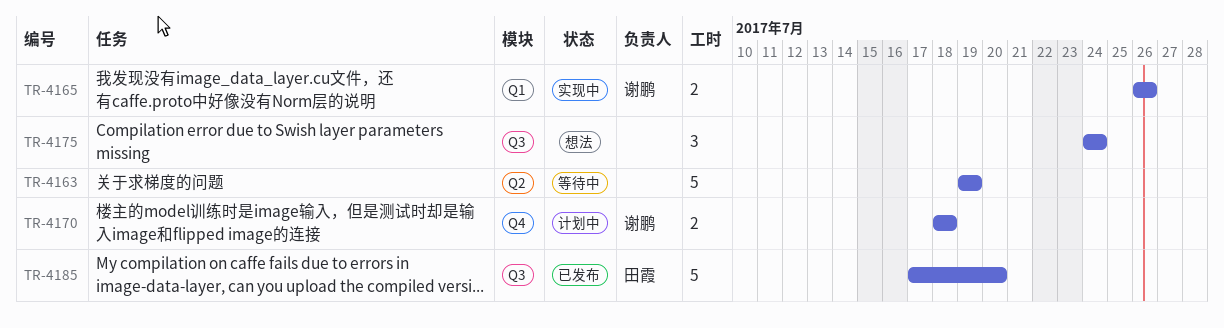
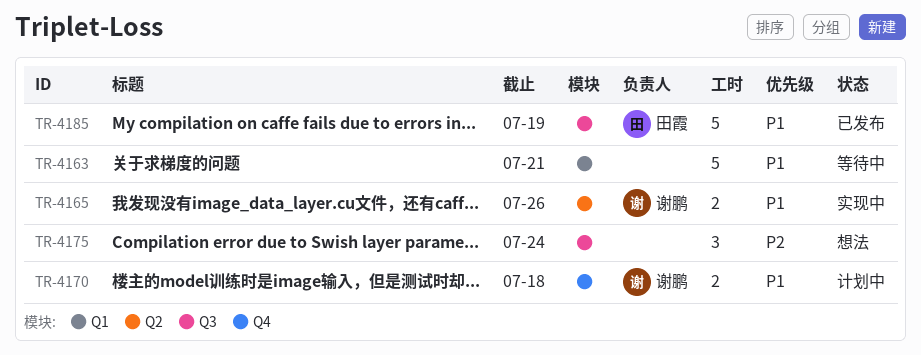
TR-4163, label: Q2 -> Q1
TR-4163, due: Jul 19 -> Jul 21
TR-4165, label: Q1 -> Q2
TR-4185, due: Jul 20 -> Jul 19

